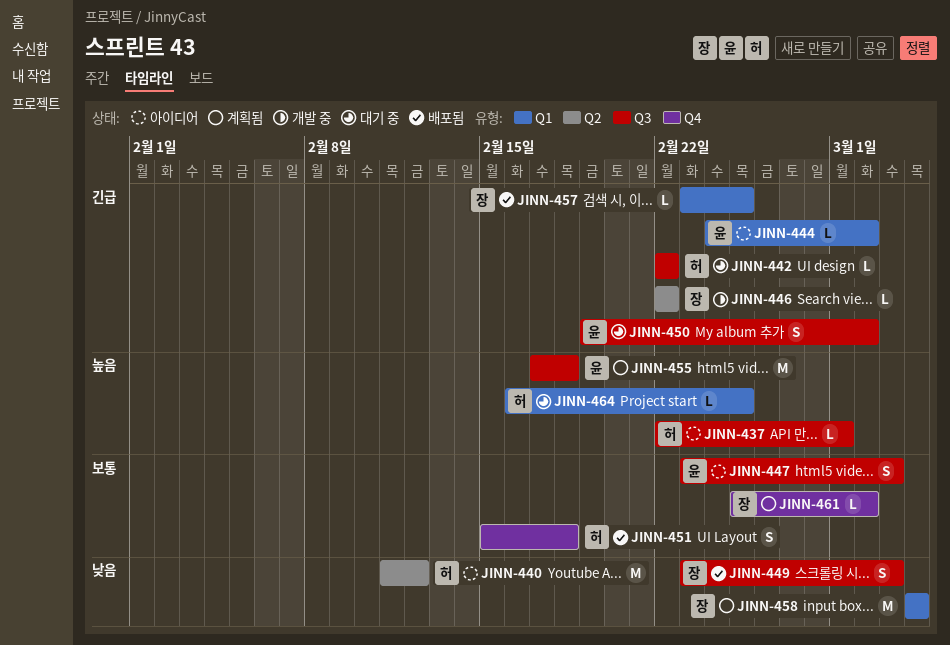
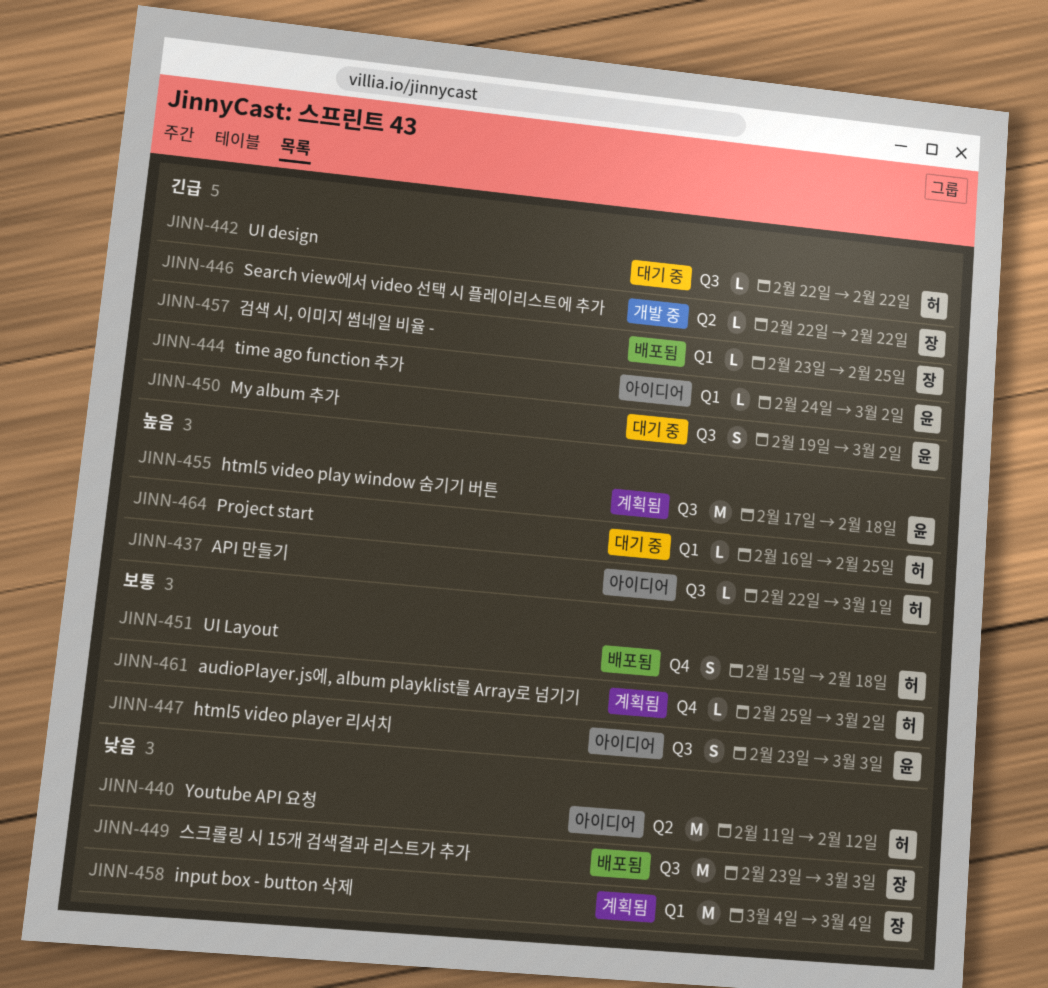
JINN-449, estimate: S -> M
JINN-461, owner: 장 -> 허

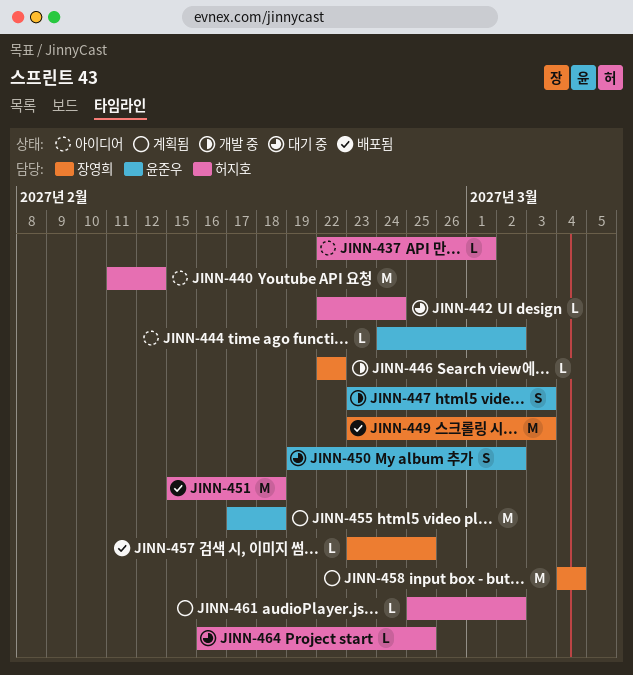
JINN-442, due: Feb 22 -> Feb 24
JINN-447, status: 아이디어 -> 개발 중
JINN-451, estimate: S -> M

